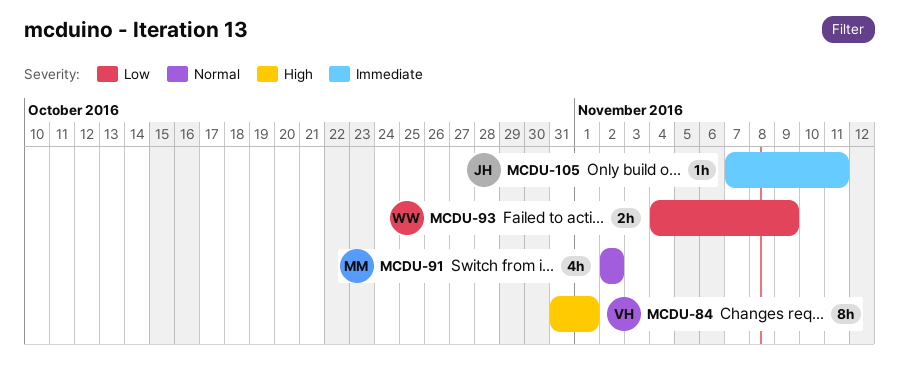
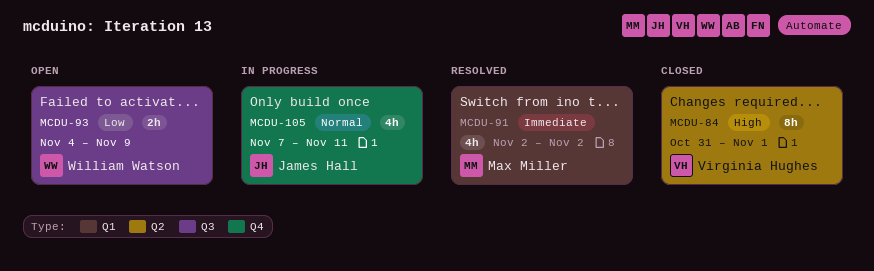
MCDU-91, priority: Normal -> Immediate
MCDU-105, priority: Immediate -> Normal
MCDU-105, estimate: 1h -> 4h

